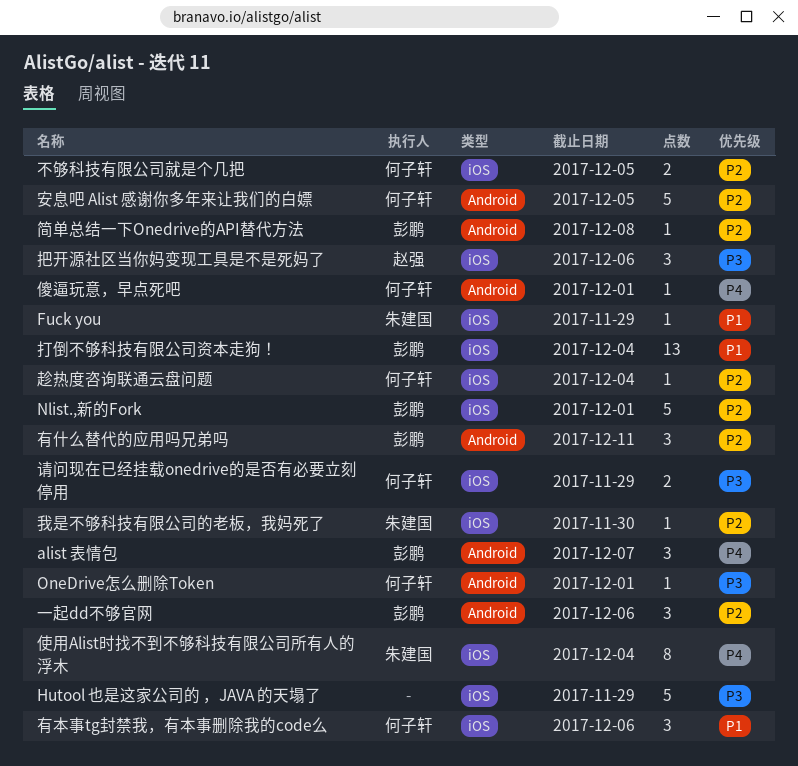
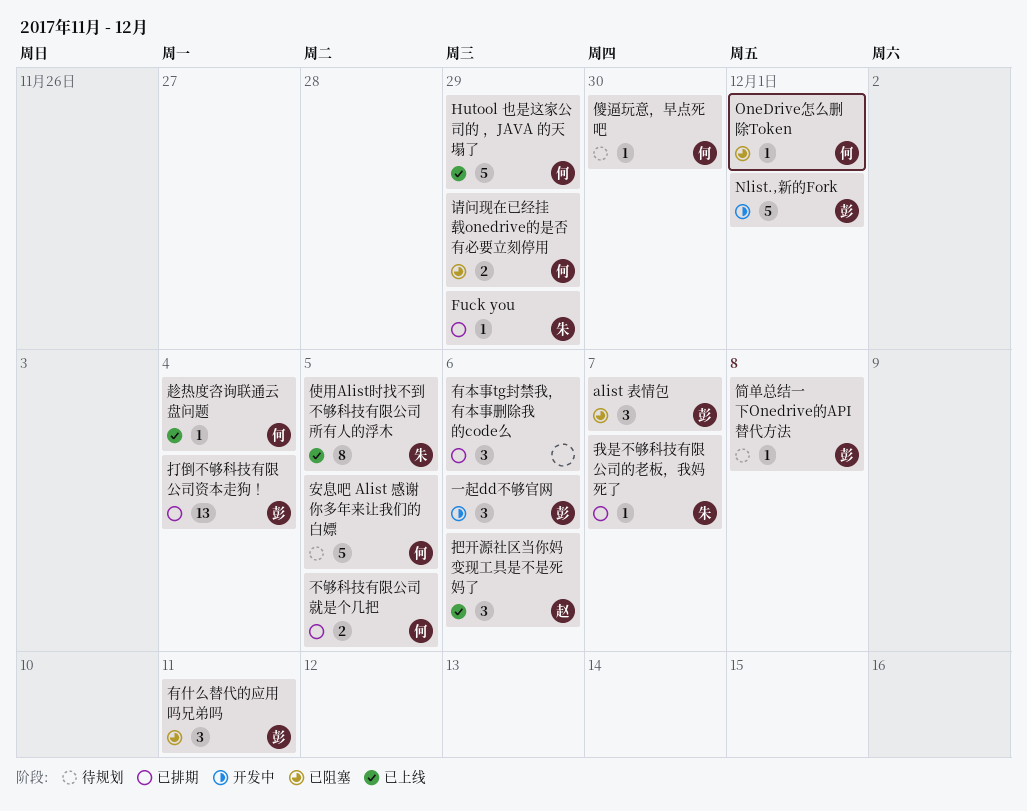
Hutool 也是这家公司的 ，JAVA 的天塌了, owner: none -> 何子轩
使用Alist时找不到不够科技有限公司所有人的浮木, due: Dec 4 -> Dec 5
傻逼玩意，早点死吧, due: Dec 1 -> Nov 30
我是不够科技有限公司的老板，我妈死了, due: Nov 30 -> Dec 7
有本事tg封禁我，有本事删除我的code么, owner: 何子轩 -> none

